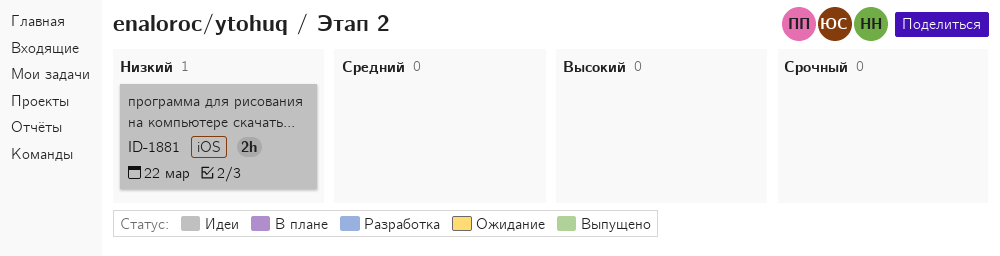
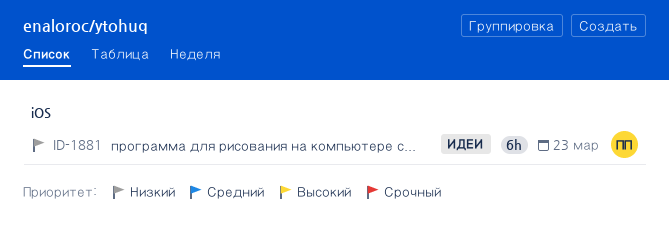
ID-1881, estimate: 2h -> 6h
ID-1881, due: Mar 22 -> Mar 23

